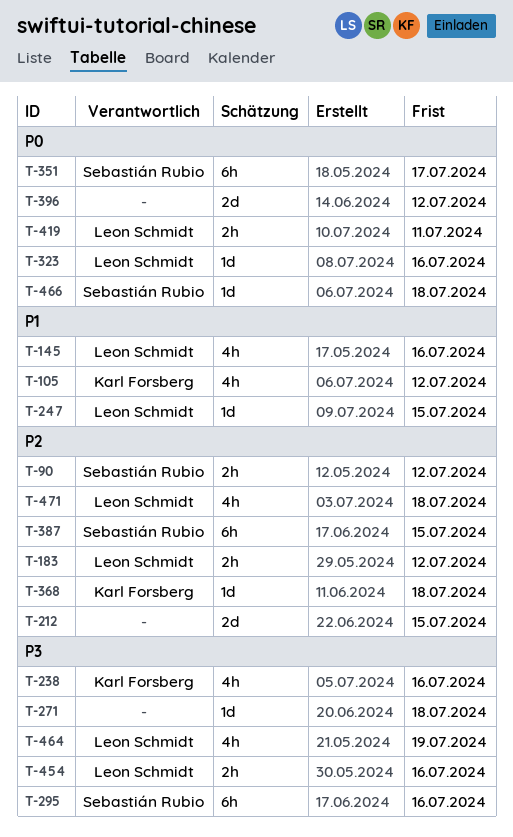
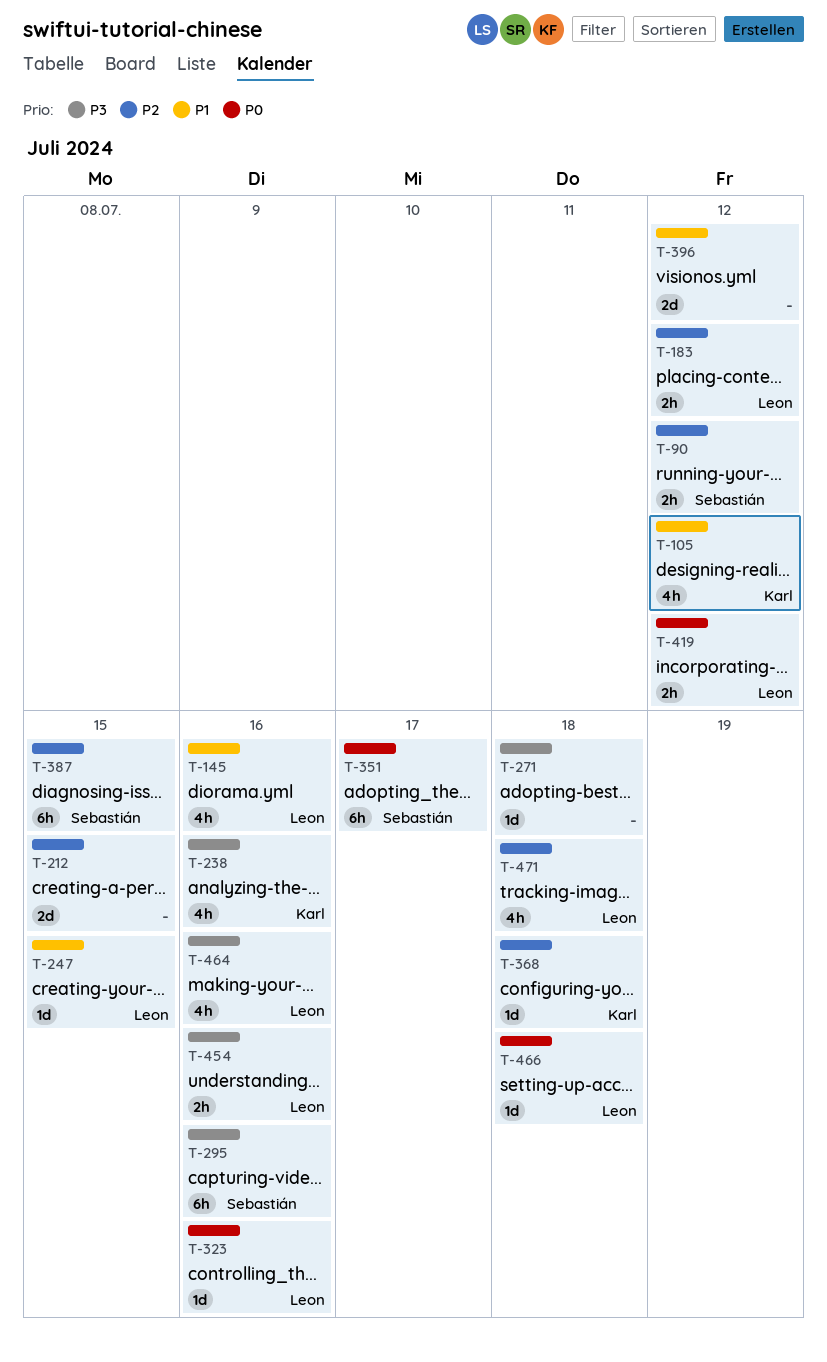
T-396, priority: P0 -> P1
T-419, due: Jul 11 -> Jul 12
T-464, due: Jul 19 -> Jul 16
T-466, owner: Sebastián Rubio -> Leon Schmidt

